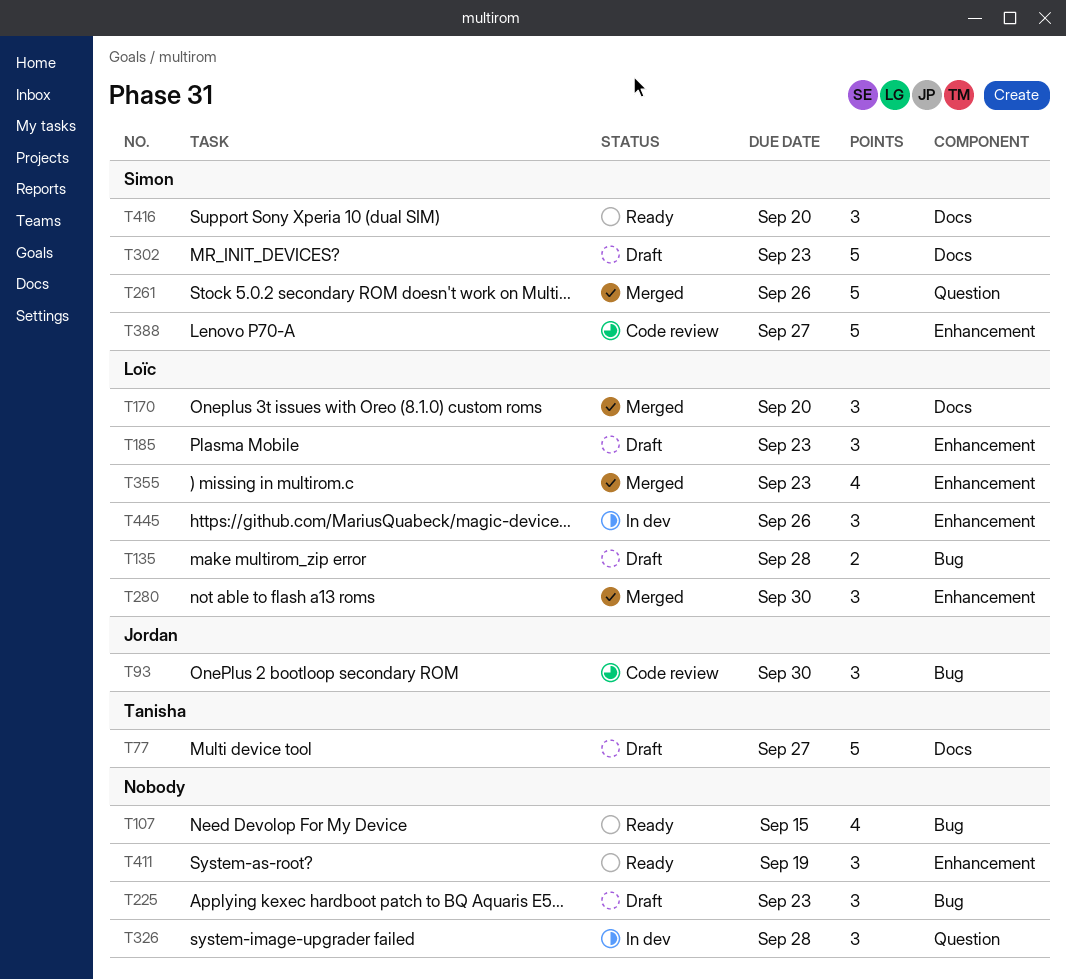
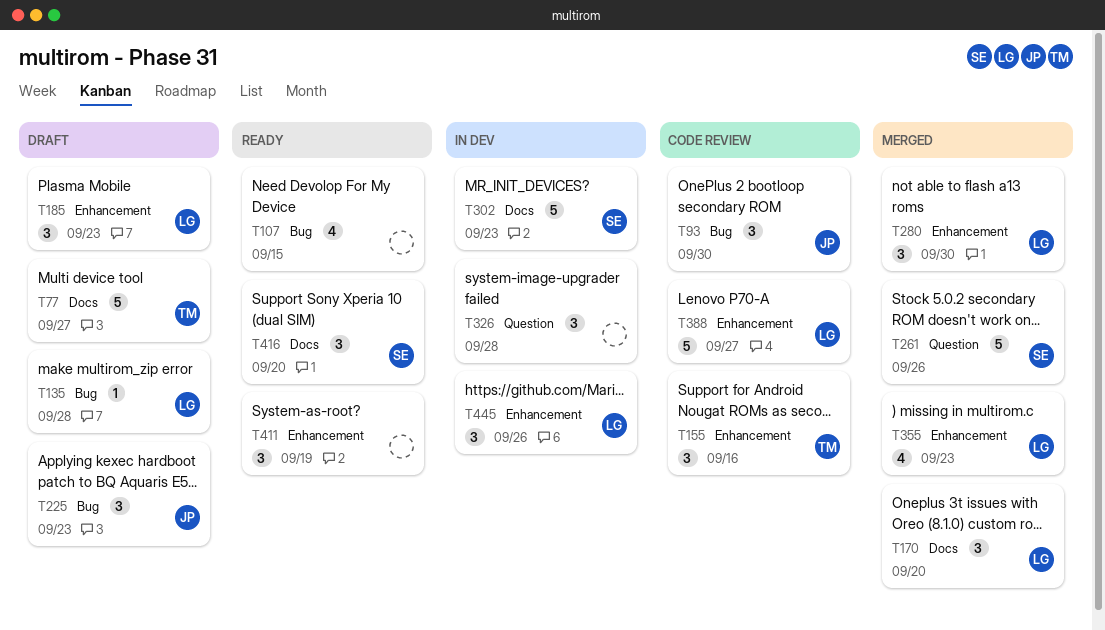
T135, estimate: 2 -> 1
T155: none -> present
T225, owner: none -> Jordan
T302, status: Draft -> In dev
T388, owner: Simon -> Loïc

